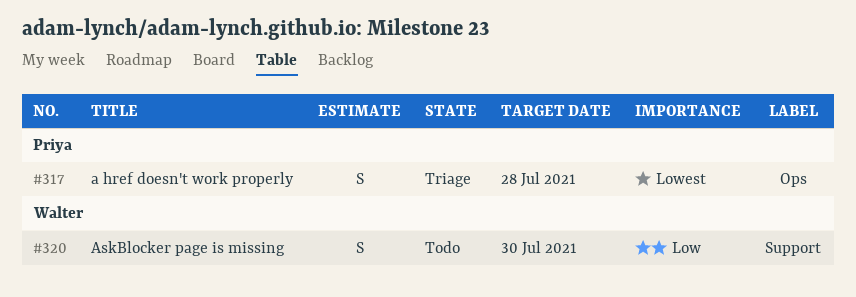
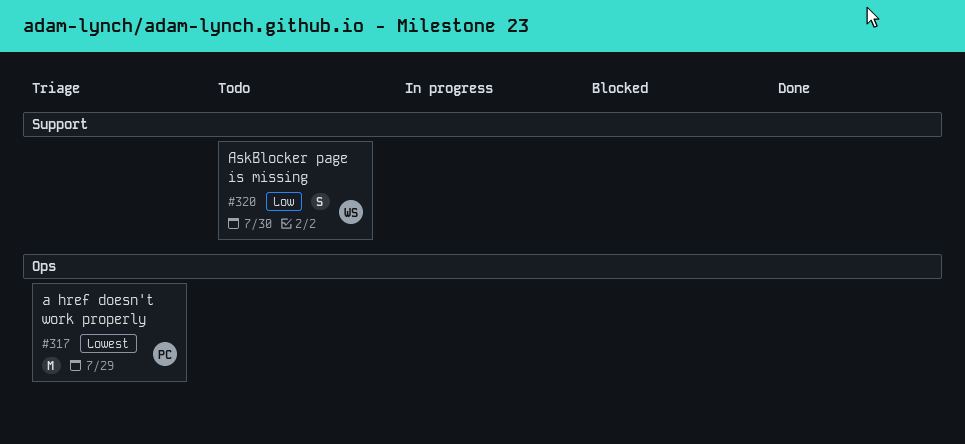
#317, estimate: S -> M
#317, due: Jul 28 -> Jul 29

